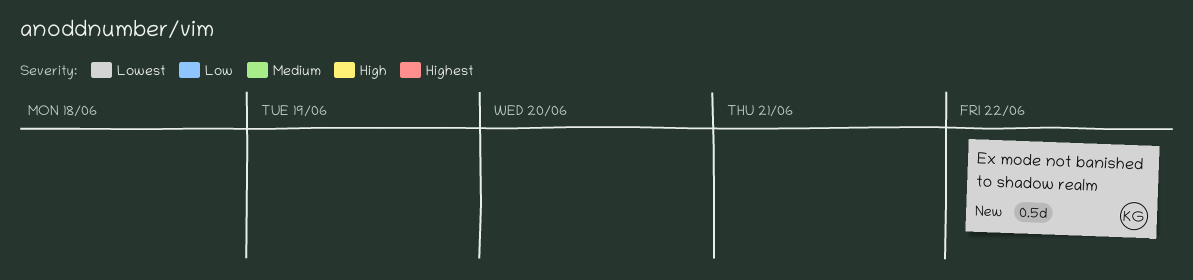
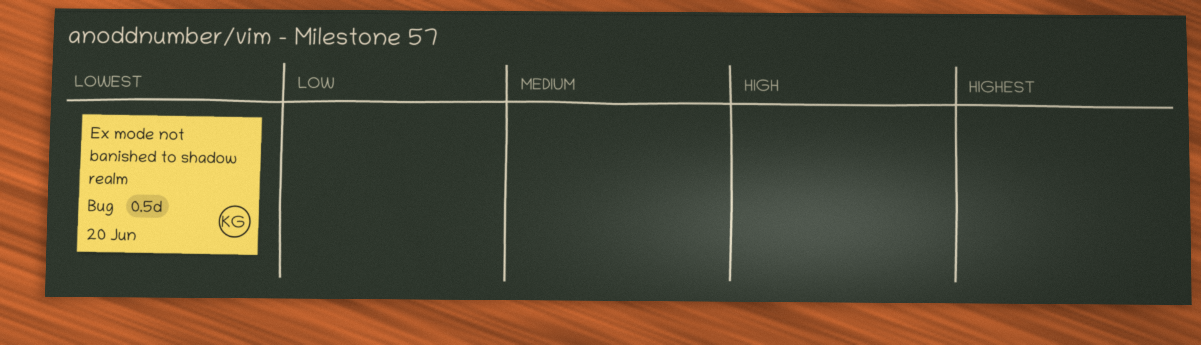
Ex mode not banished to shadow realm, due: Jun 22 -> Jun 20

